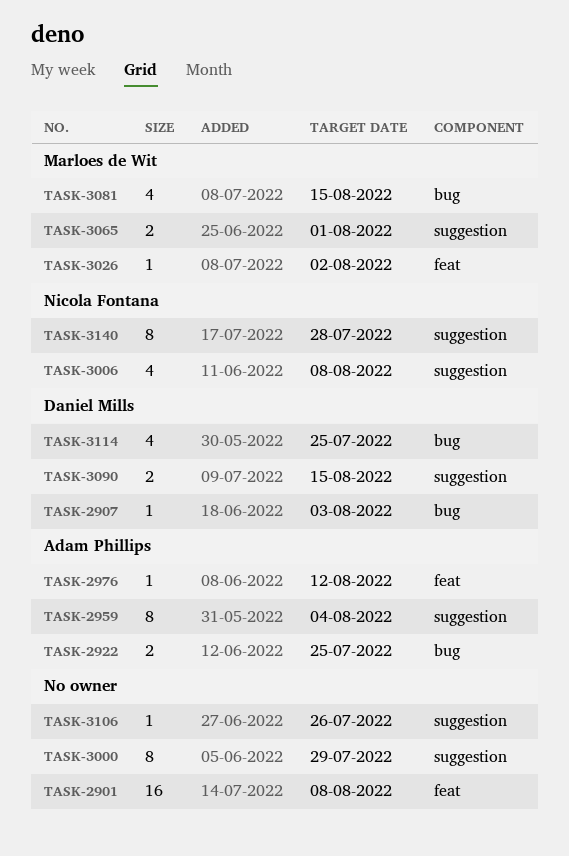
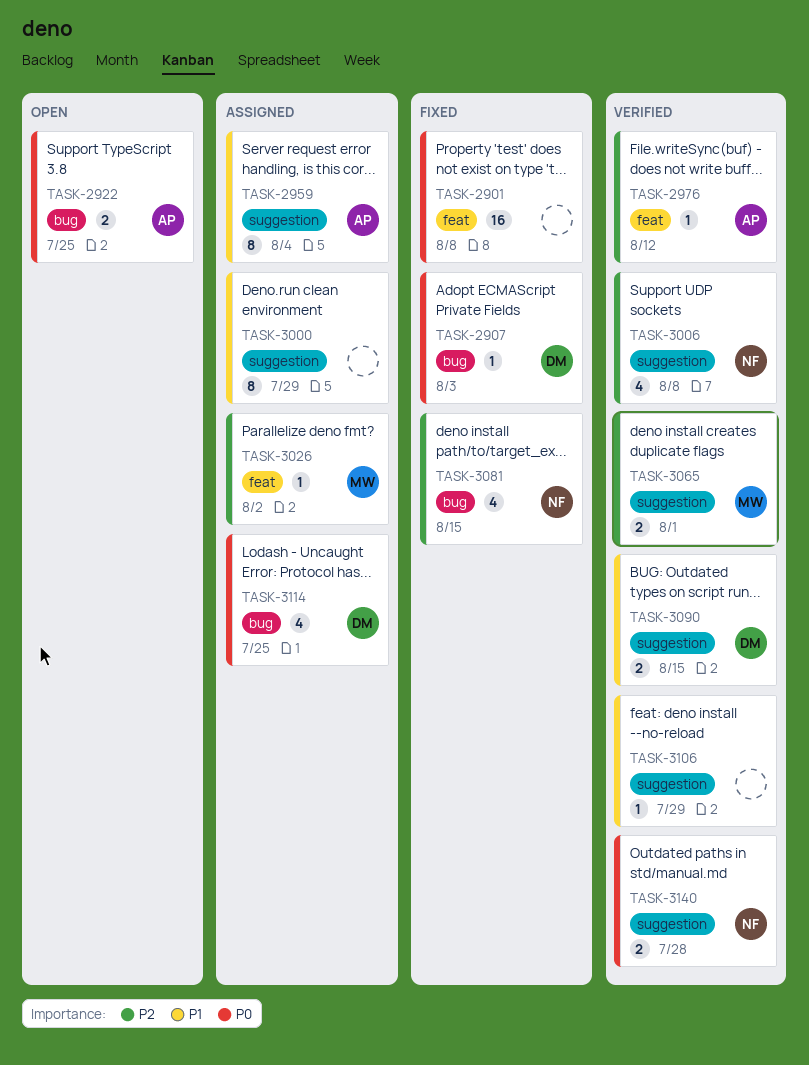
TASK-3081, owner: Marloes de Wit -> Nicola Fontana
TASK-3106, due: Jul 26 -> Jul 29
TASK-3140, estimate: 8 -> 2

